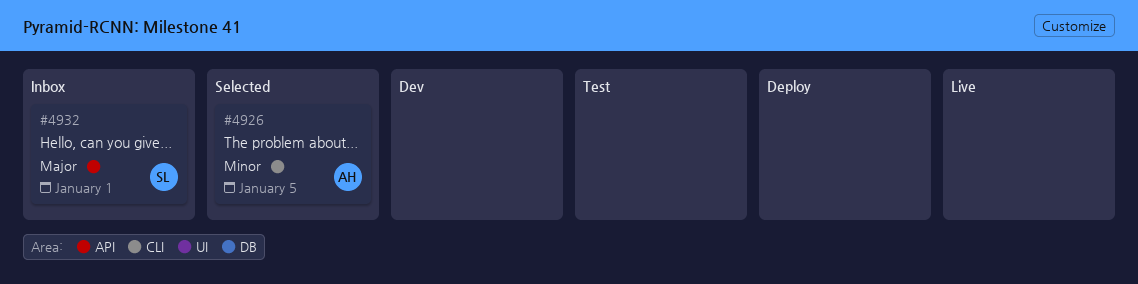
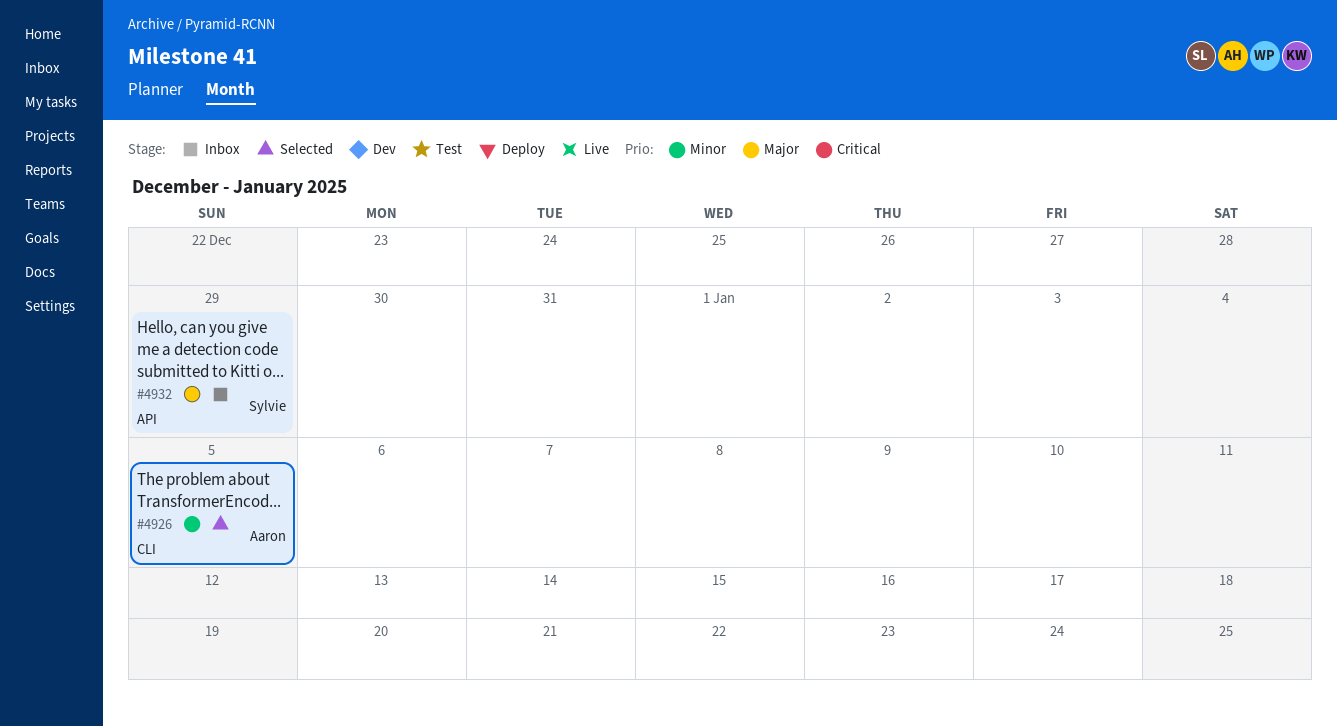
#4932, due: Jan 1 -> Dec 29

